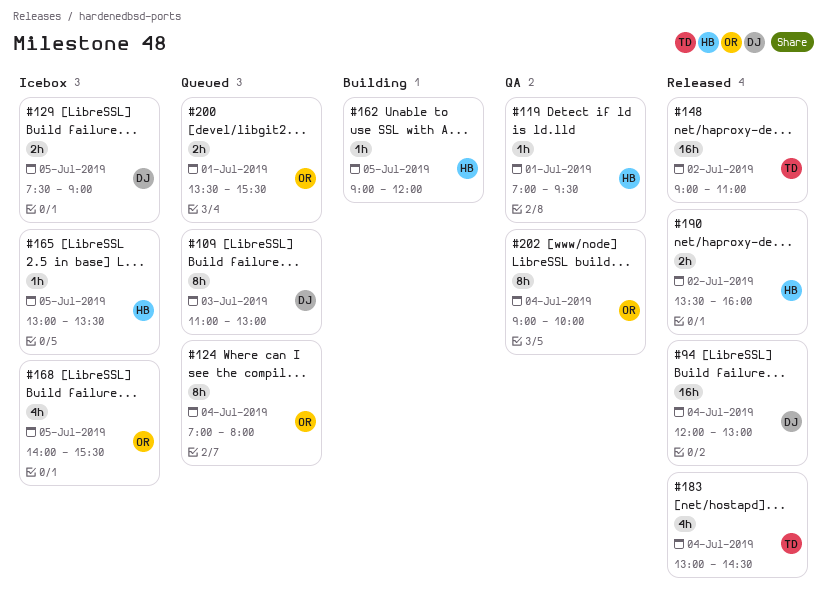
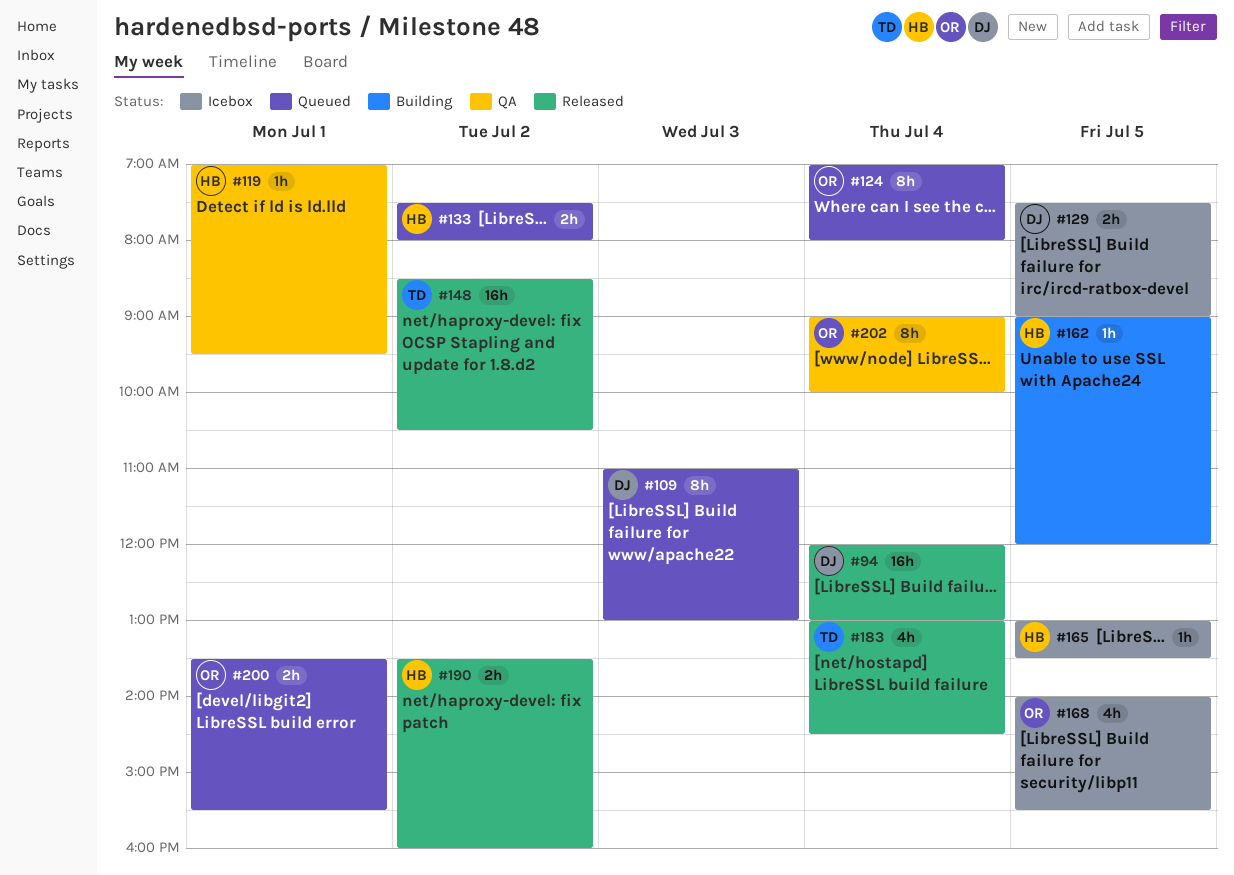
#133: none -> present
#148, begins: 09:00 -> 08:30
#148, ends: 11:00 -> 10:30

